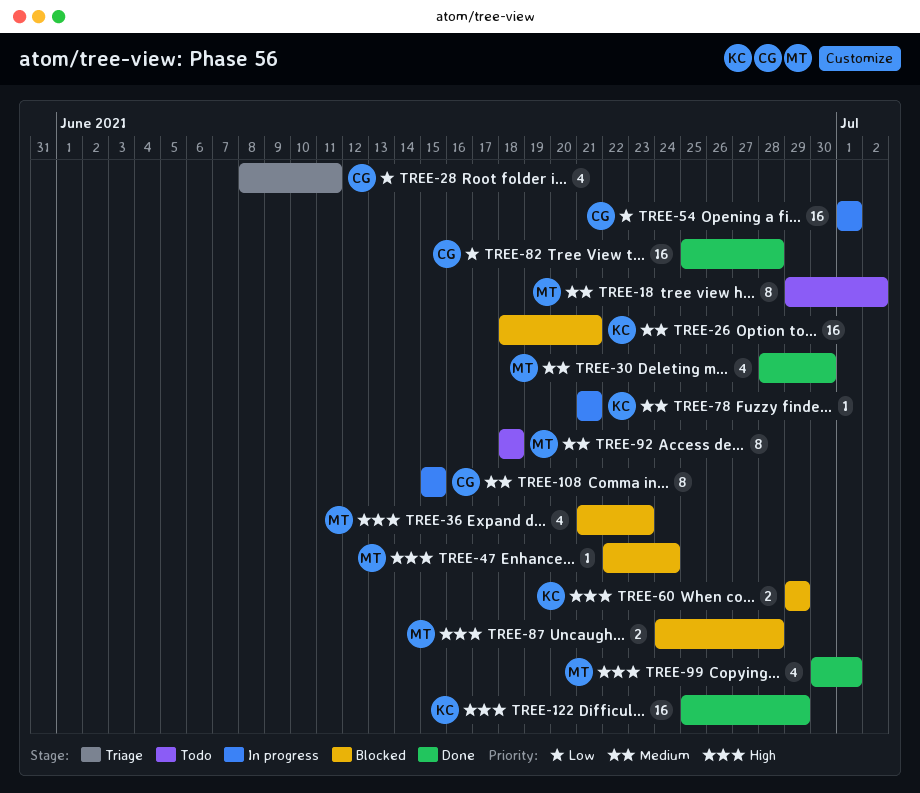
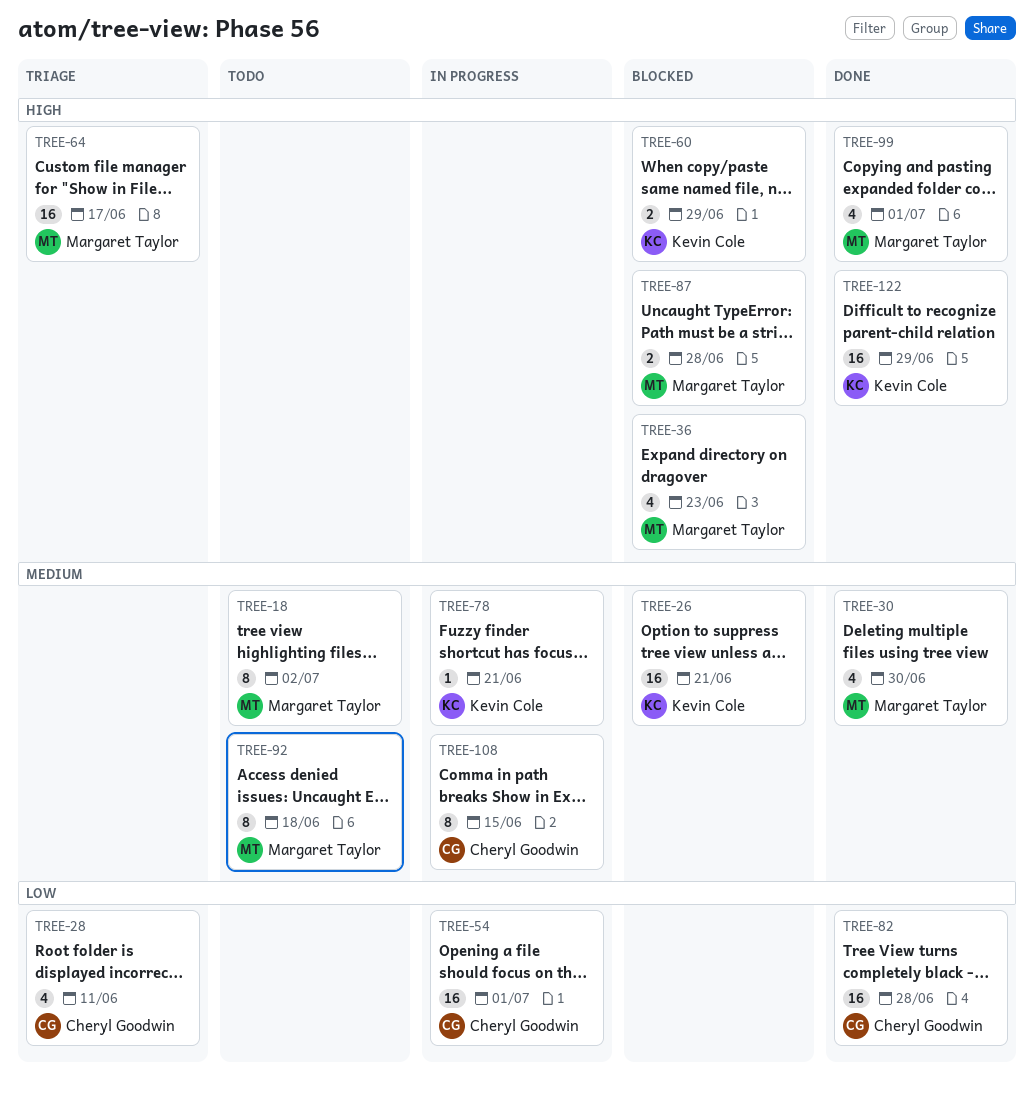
TREE-47: present -> none
TREE-64: none -> present

